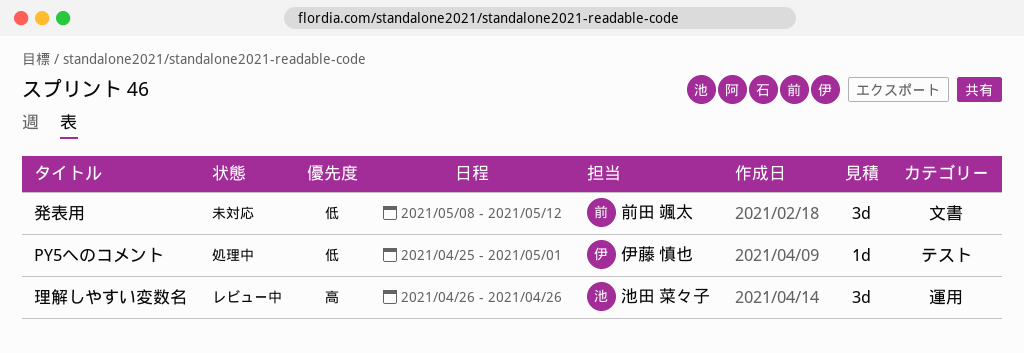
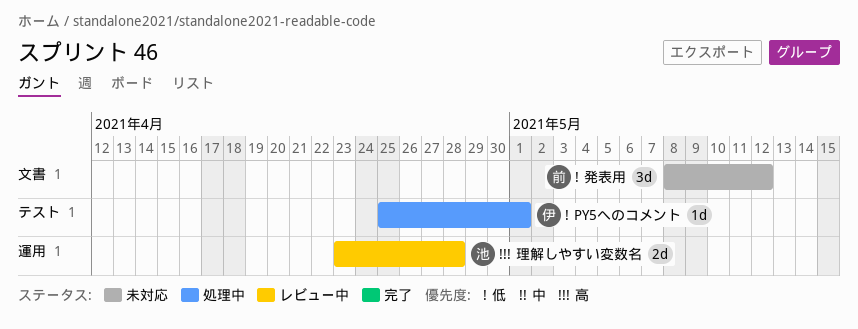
理解しやすい変数名, estimate: 3d -> 2d
理解しやすい変数名, start: Apr 26 -> Apr 23
理解しやすい変数名, due: Apr 26 -> Apr 28

